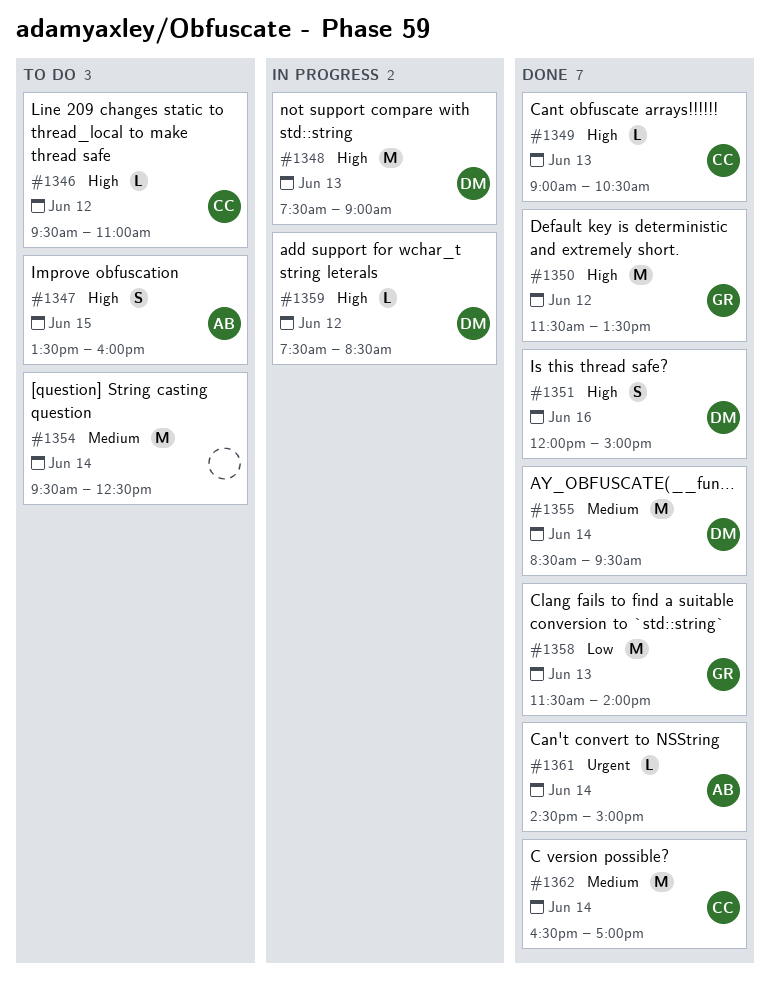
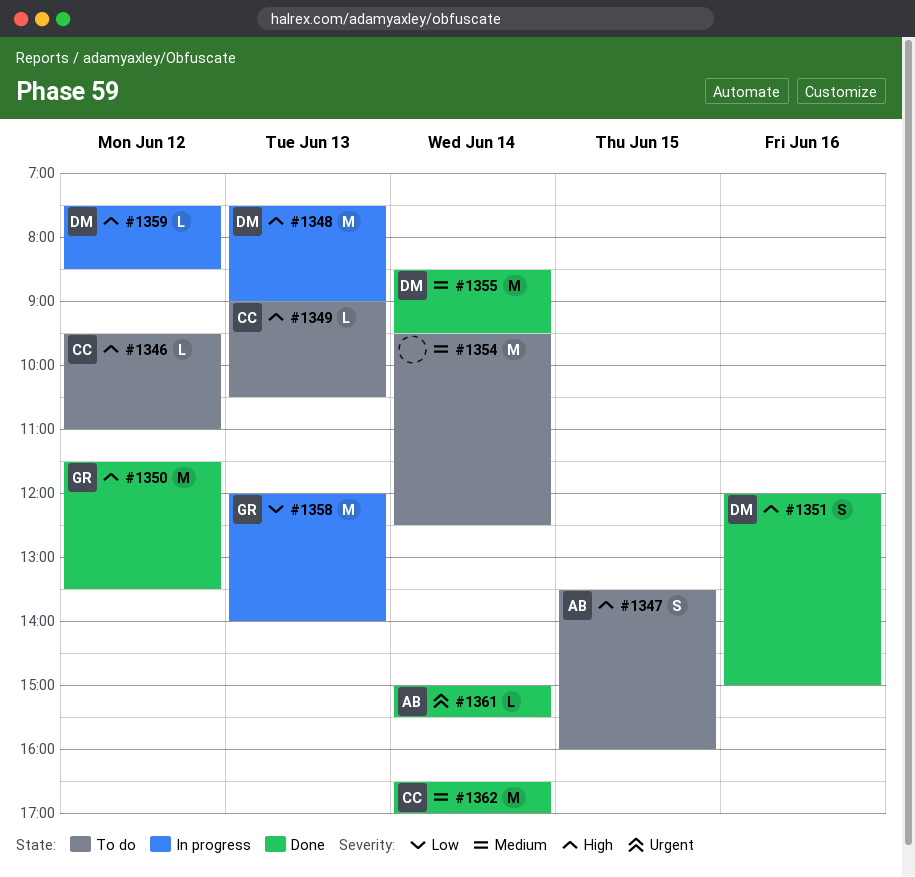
#1349, status: Done -> To do
#1358, status: Done -> In progress
#1358, begins: 11:30 -> 12:00
#1361, begins: 14:30 -> 15:00
#1361, ends: 15:00 -> 15:30

